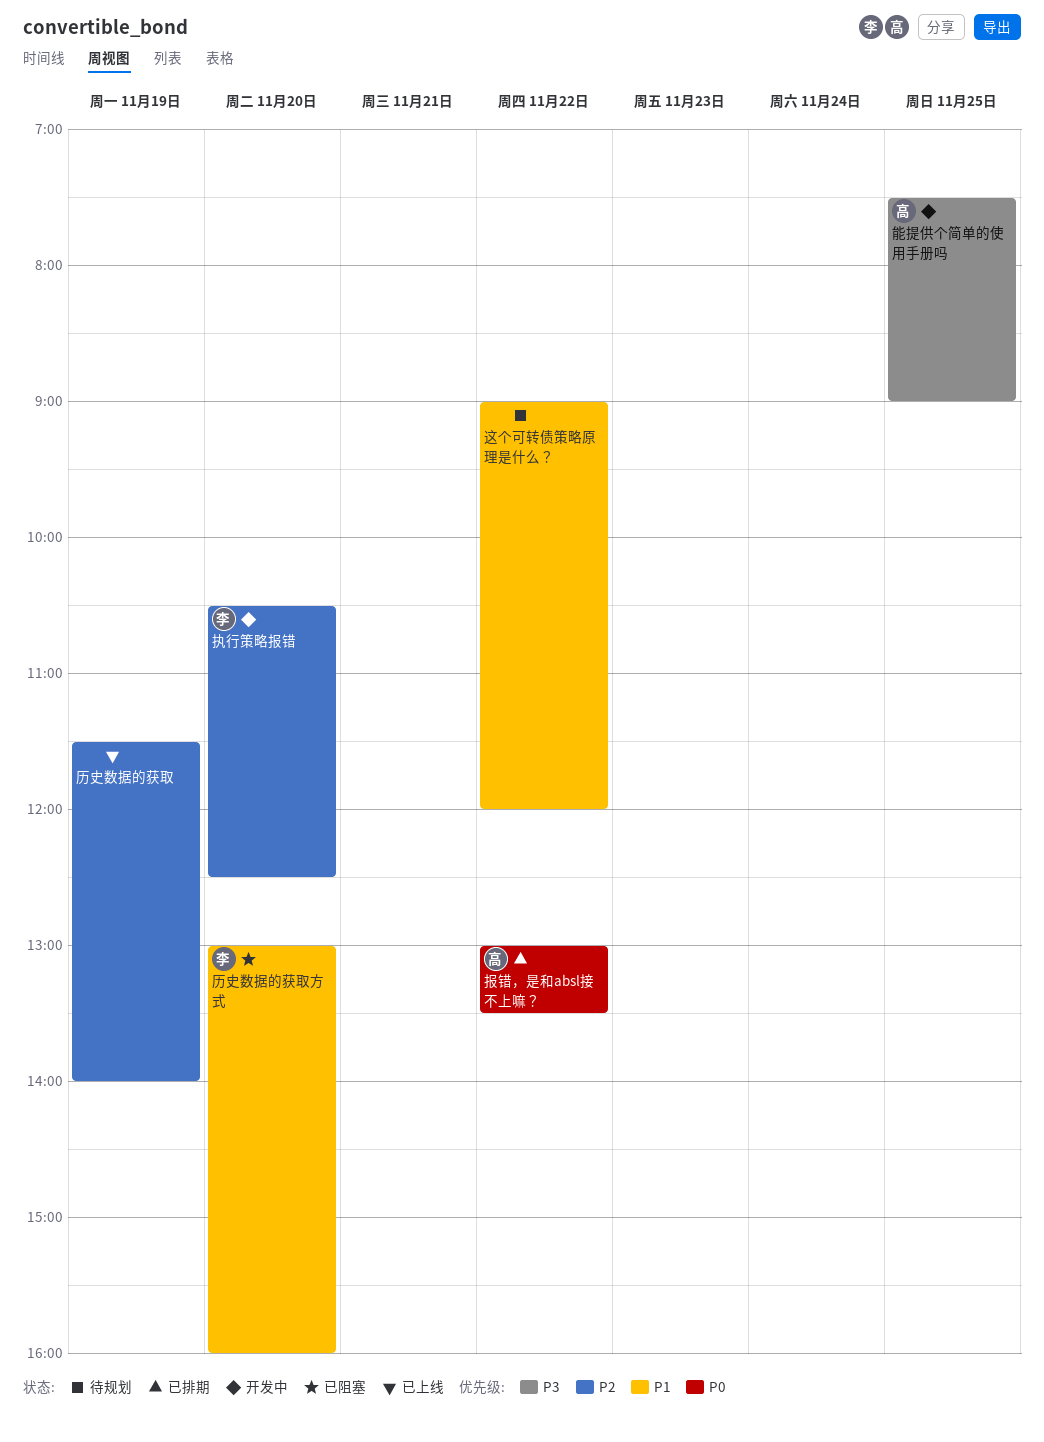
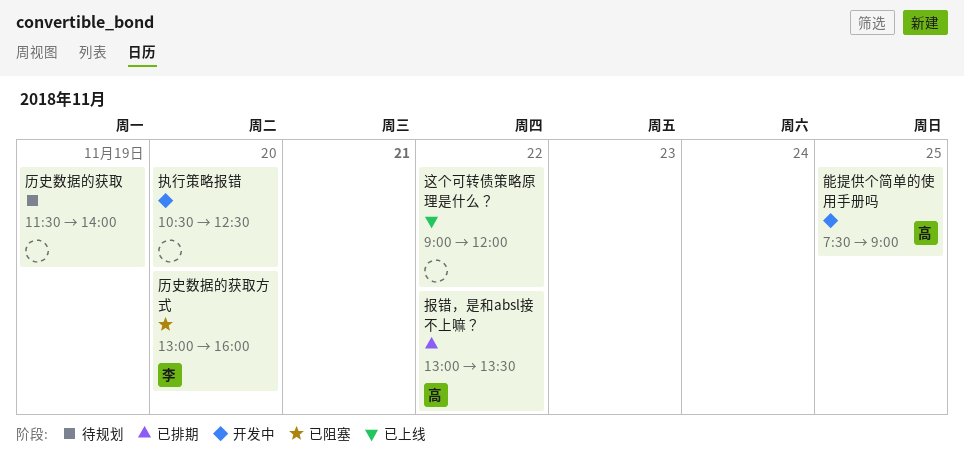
历史数据的获取, status: 已上线 -> 待规划
执行策略报错, owner: 李 -> none
这个可转债策略原理是什么？, status: 待规划 -> 已上线

